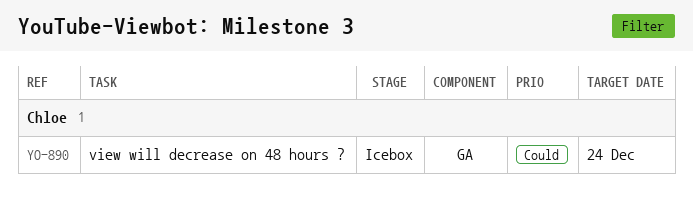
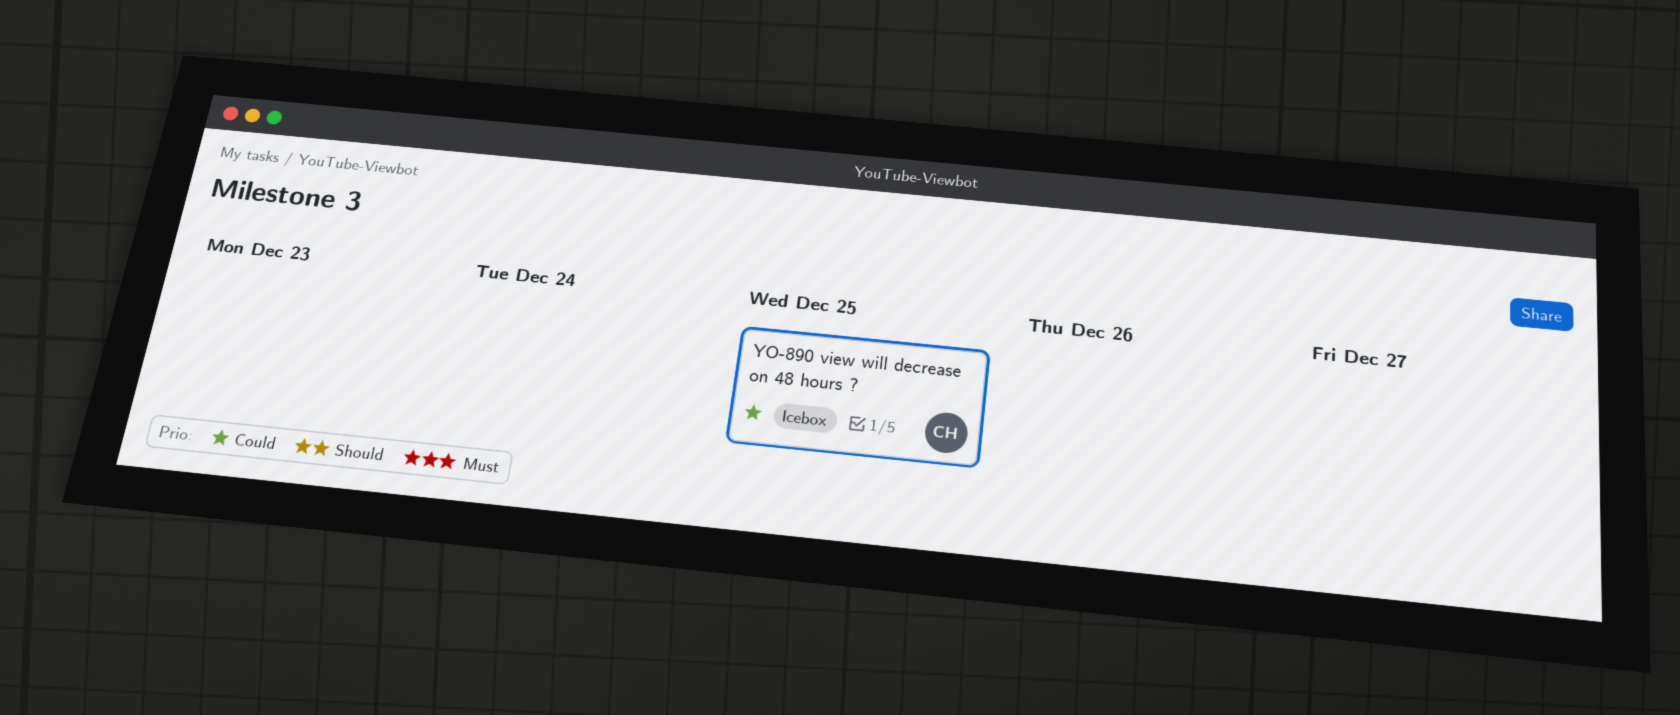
YO-890, due: Dec 24 -> Dec 25

